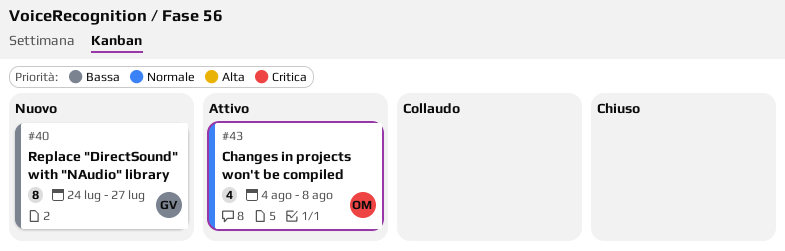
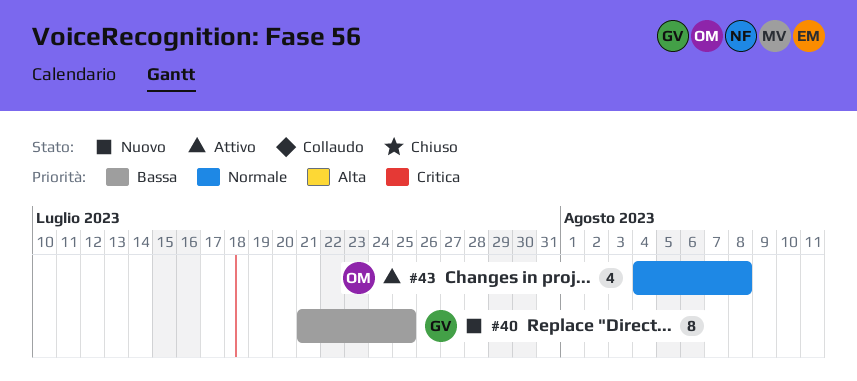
#40, start: Jul 24 -> Jul 21
#40, due: Jul 27 -> Jul 25

